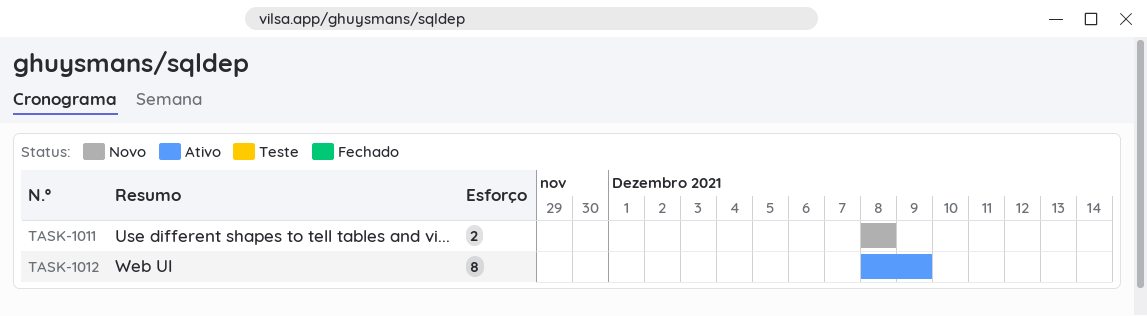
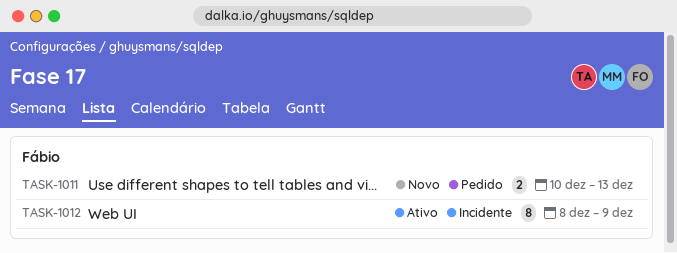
TASK-1011, start: Dec 8 -> Dec 10
TASK-1011, due: Dec 8 -> Dec 13

